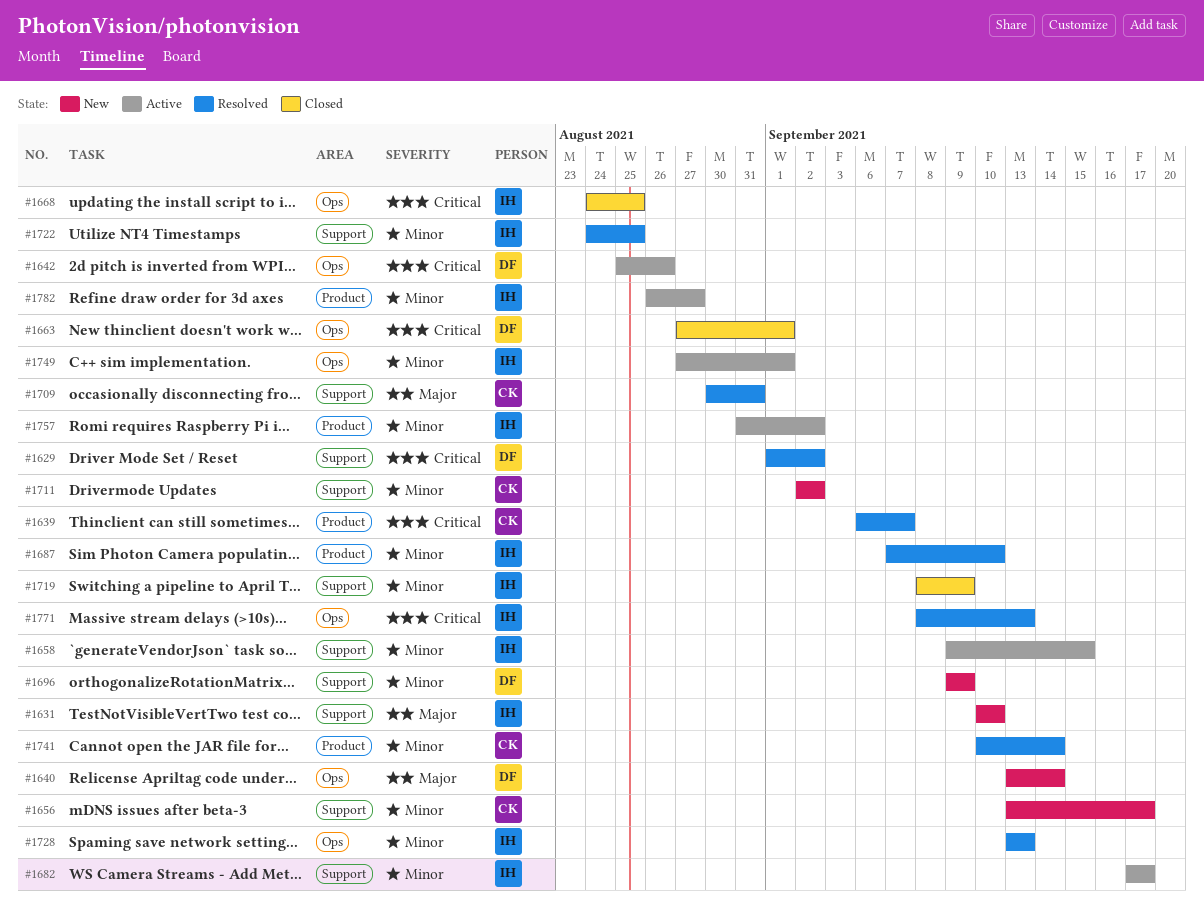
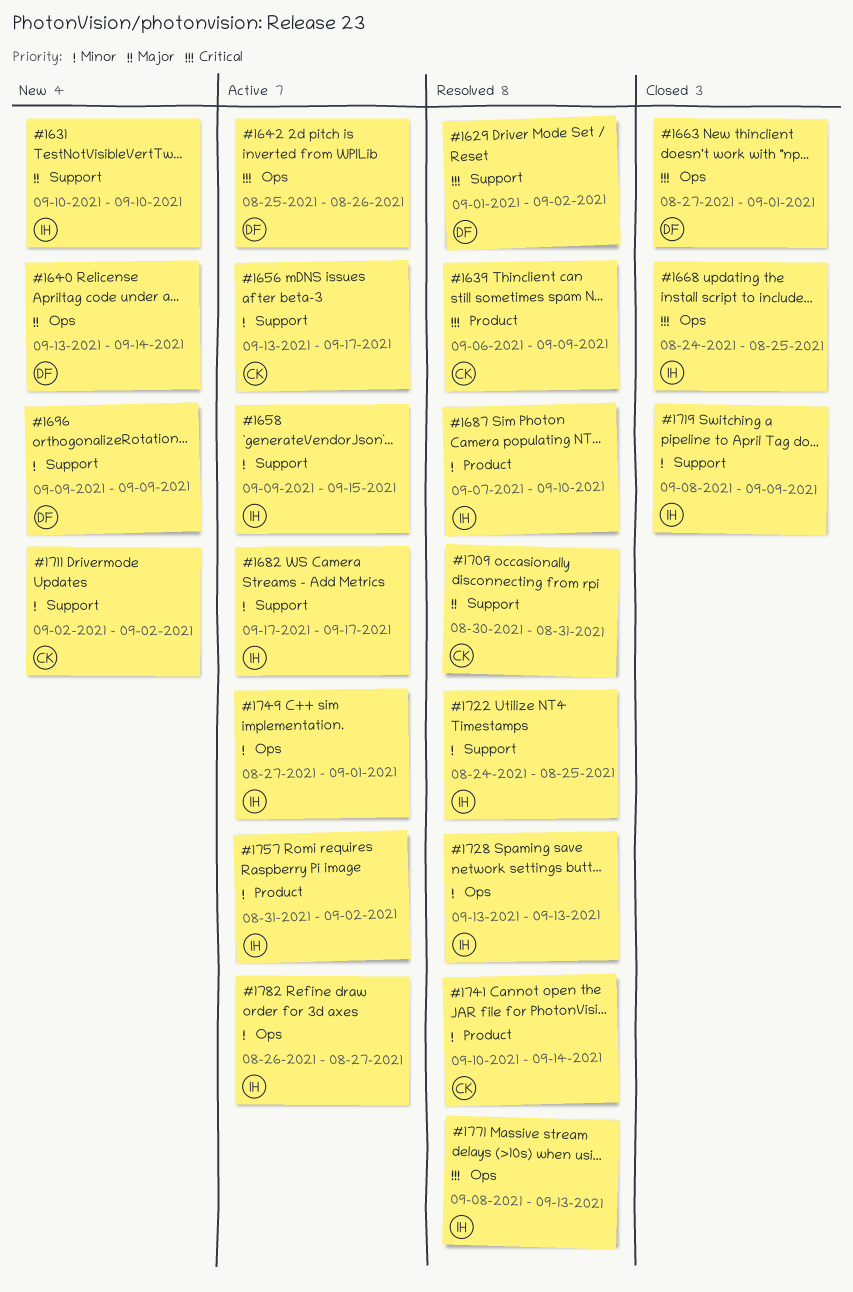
#1639, due: Sep 7 -> Sep 9
#1656, status: New -> Active
#1782, label: Product -> Ops

